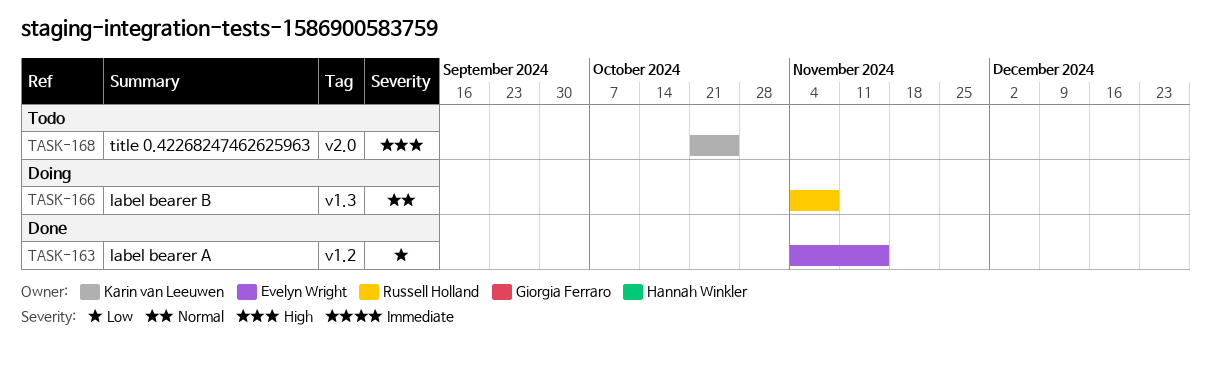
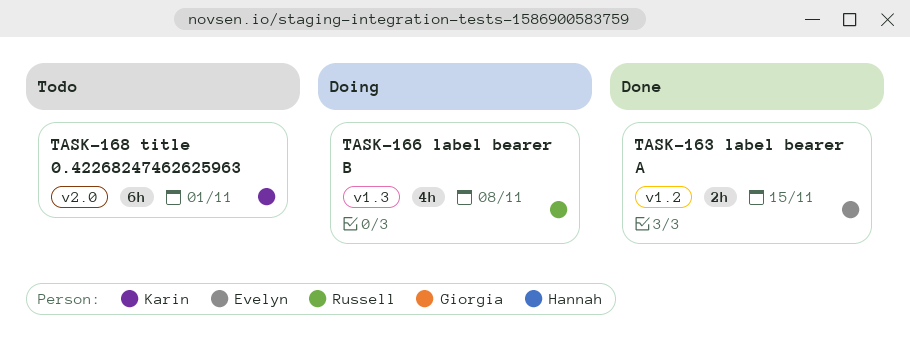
TASK-168, due: Oct 25 -> Nov 1

